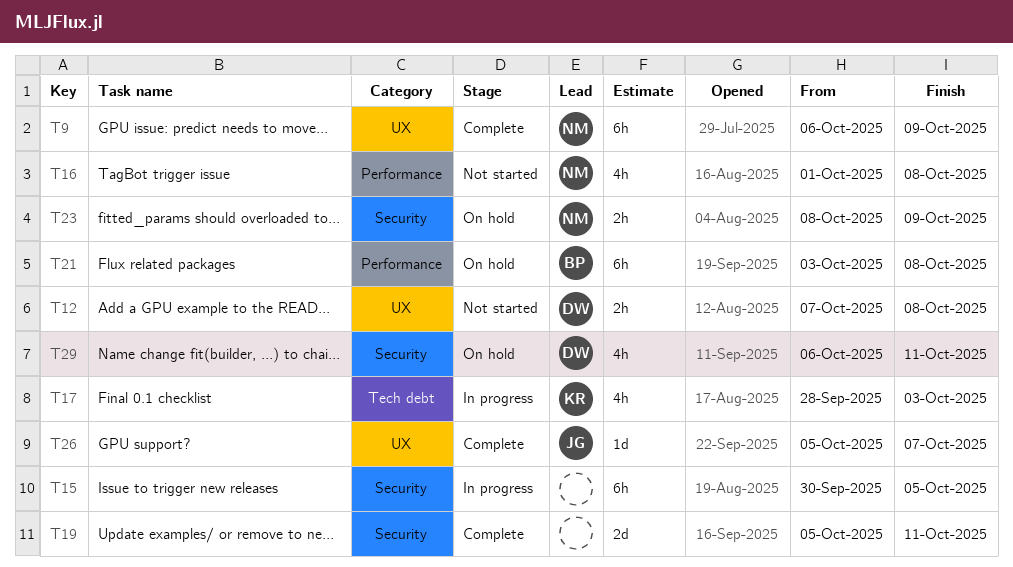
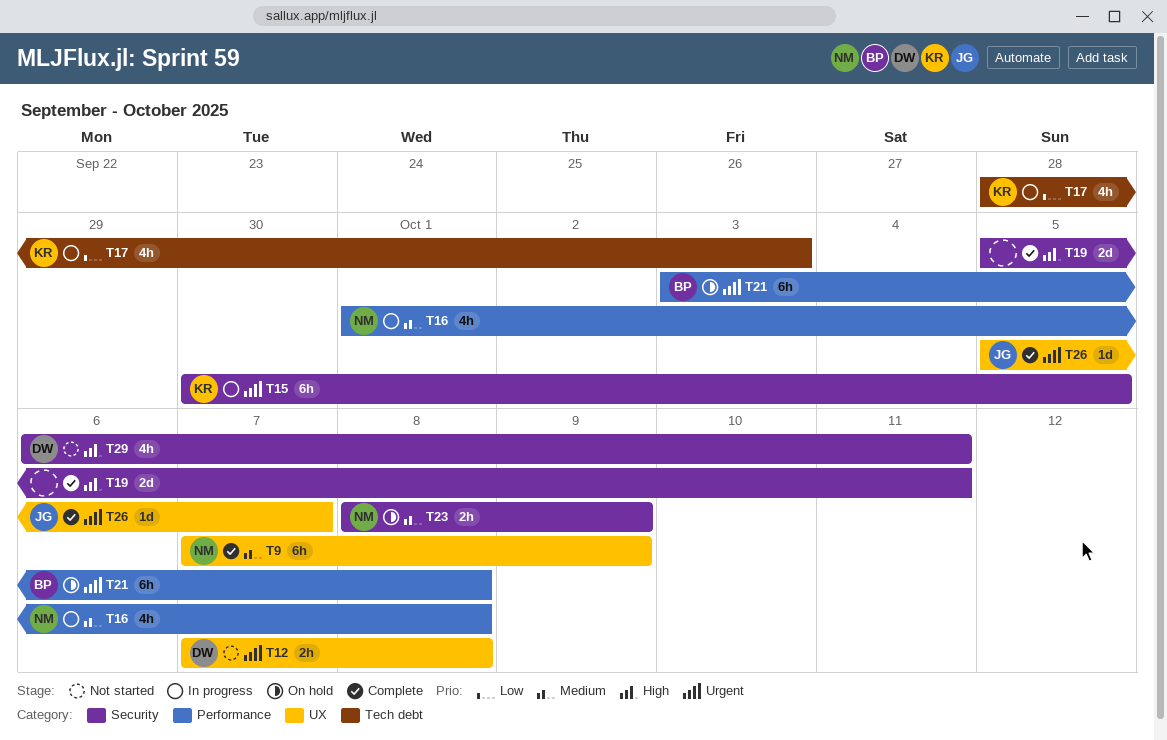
T9, start: Oct 6 -> Oct 7
T15, owner: none -> KR
T16, status: Not started -> In progress
T29, status: On hold -> Not started

